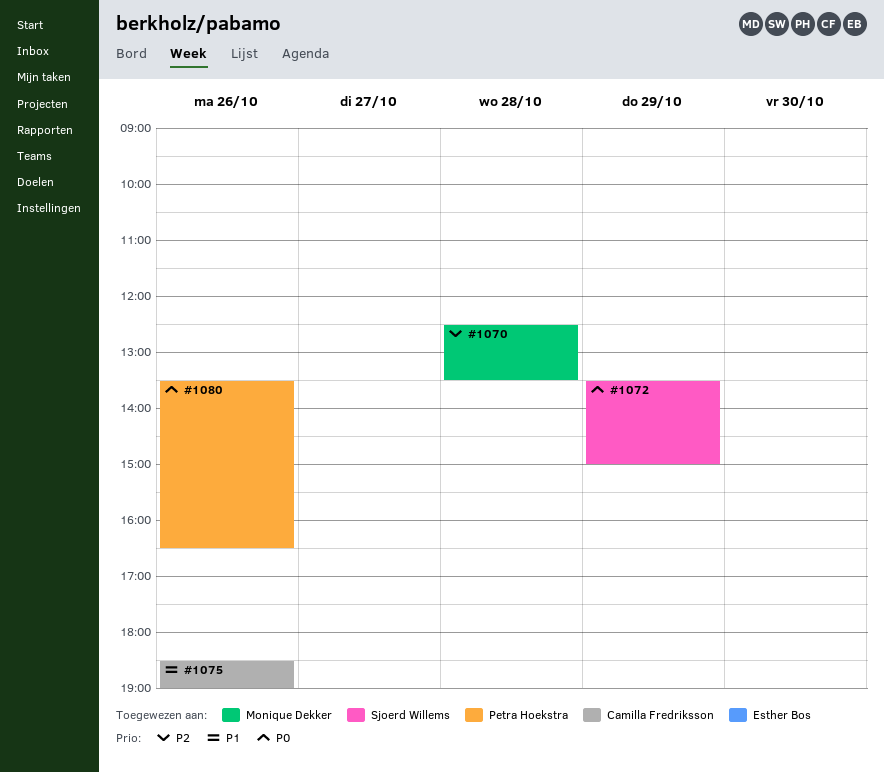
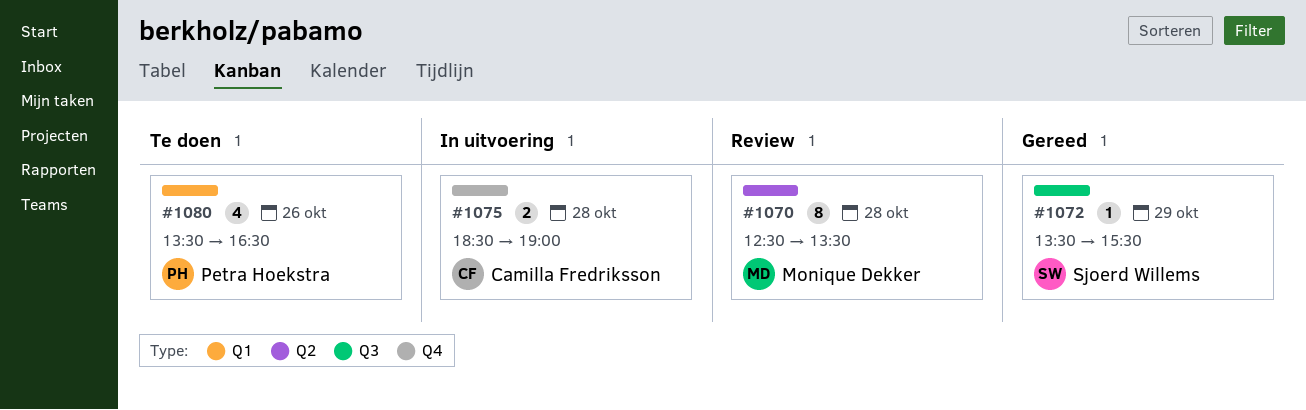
#1072, ends: 15:00 -> 15:30
#1075, day: Oct 26 -> Oct 28

